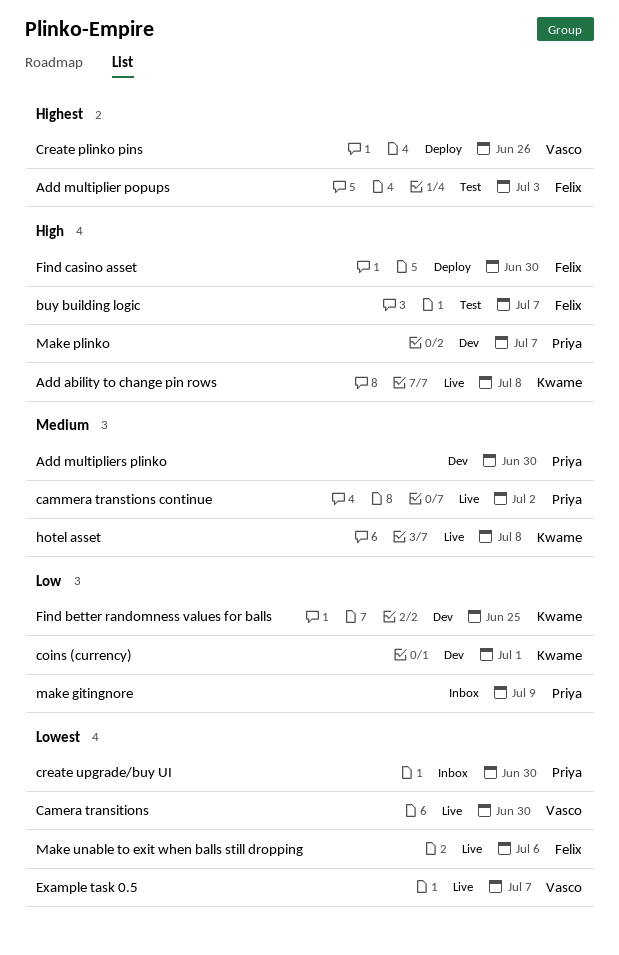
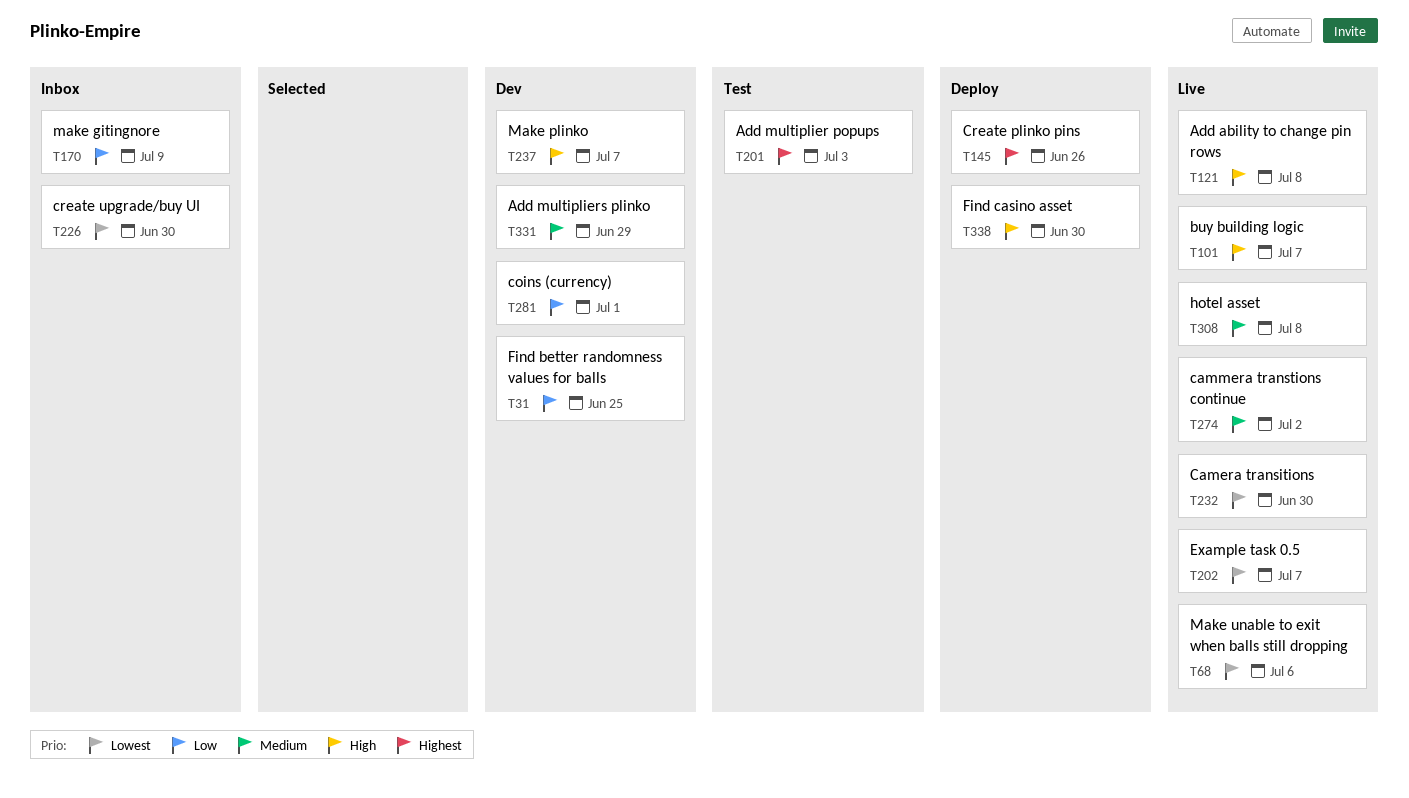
Add multipliers plinko, due: Jun 30 -> Jun 29
buy building logic, status: Test -> Live

